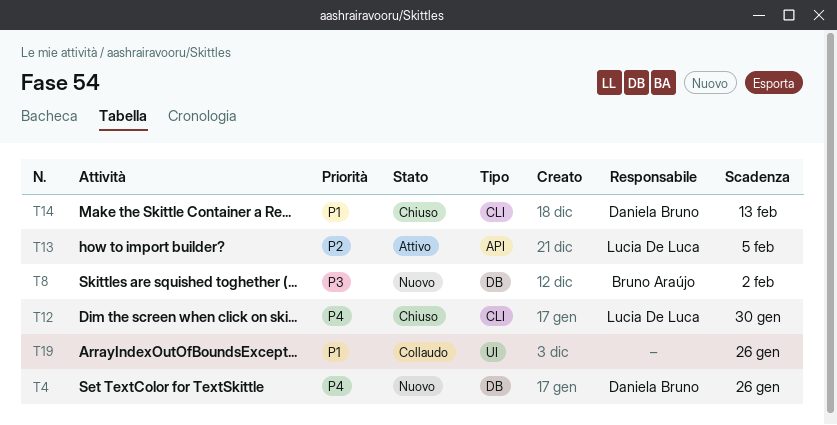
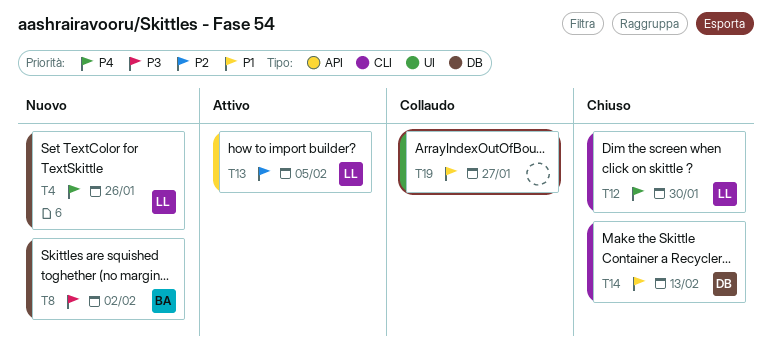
T4, owner: Daniela Bruno -> Lucia De Luca
T19, due: Jan 26 -> Jan 27

